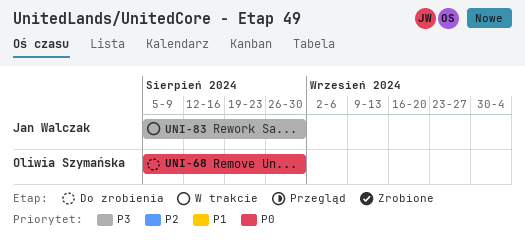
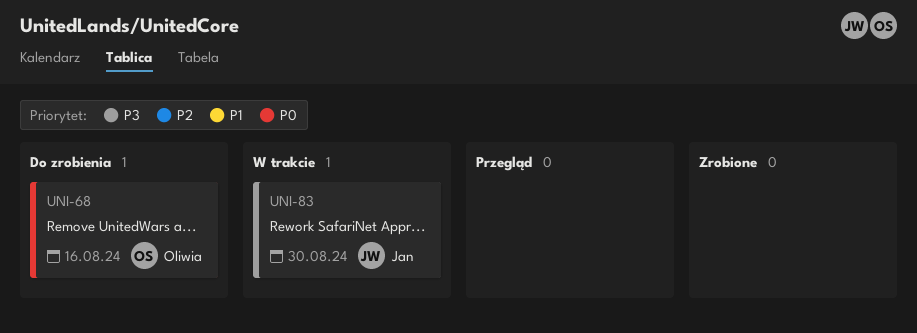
UNI-68, due: Aug 30 -> Aug 16

